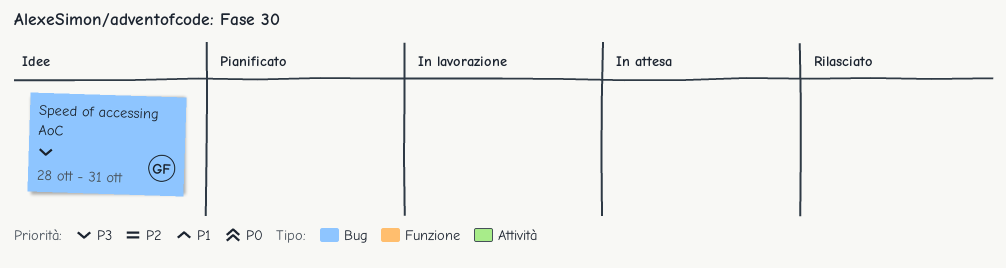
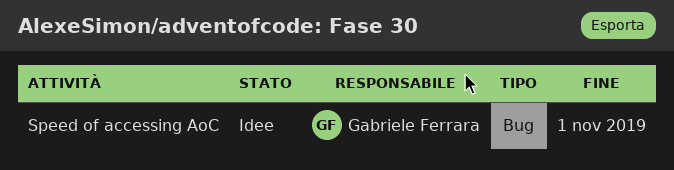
Speed of accessing AoC, due: Oct 31 -> Nov 1

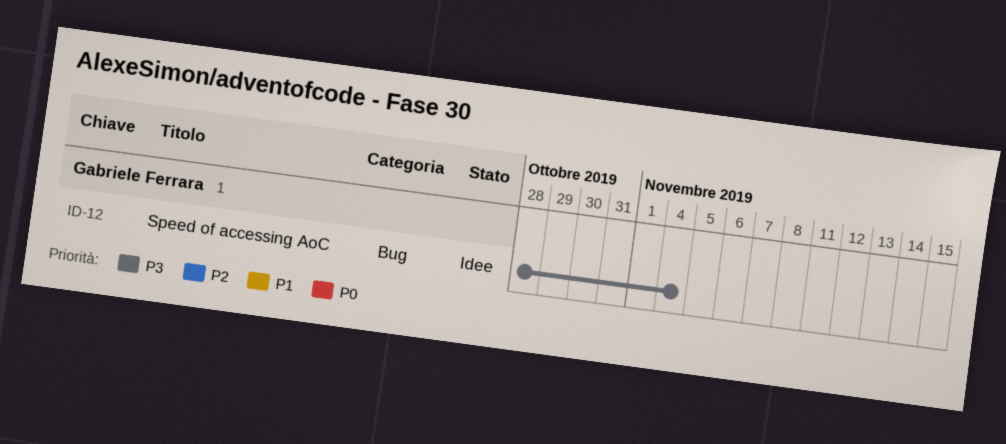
Speed of accessing AoC, due: Nov 1 -> Nov 4

